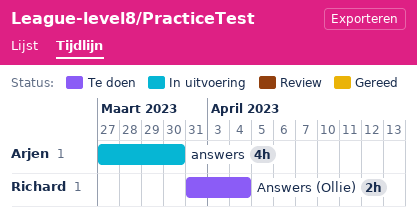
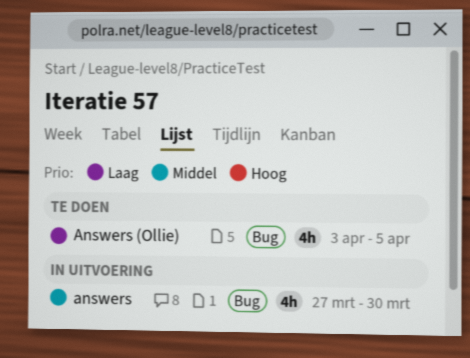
Answers (Ollie), estimate: 2h -> 4h
Answers (Ollie), start: Mar 31 -> Apr 3
Answers (Ollie), due: Apr 4 -> Apr 5

